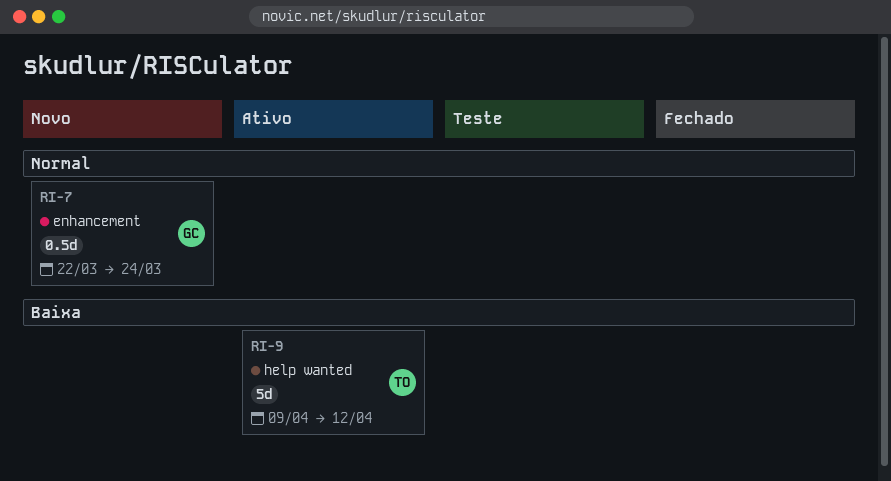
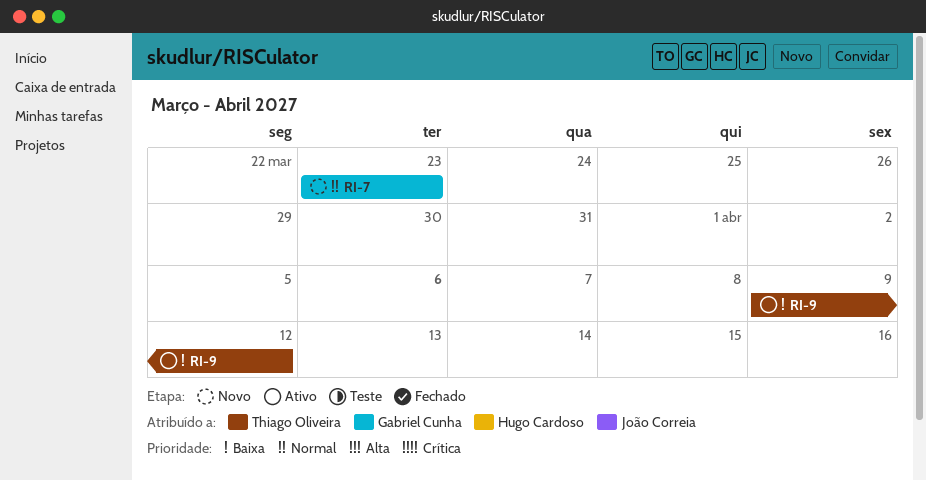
RI-7, start: Mar 22 -> Mar 23
RI-7, due: Mar 24 -> Mar 23

